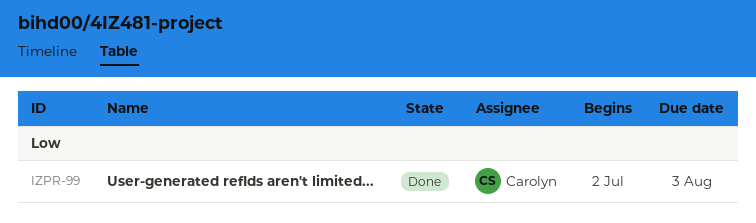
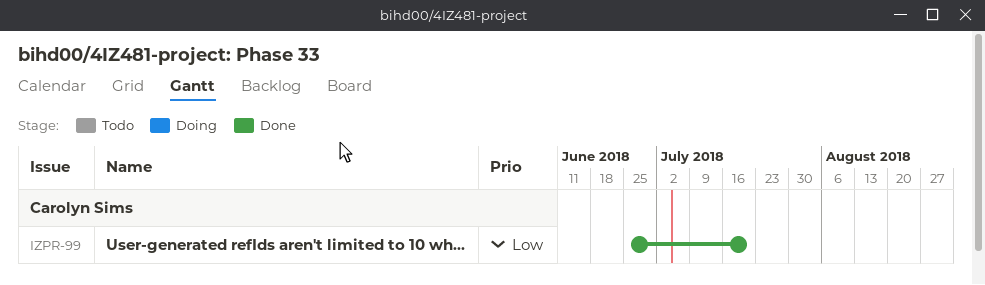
IZPR-99, start: Jul 2 -> Jun 25
IZPR-99, due: Aug 3 -> Jul 20

